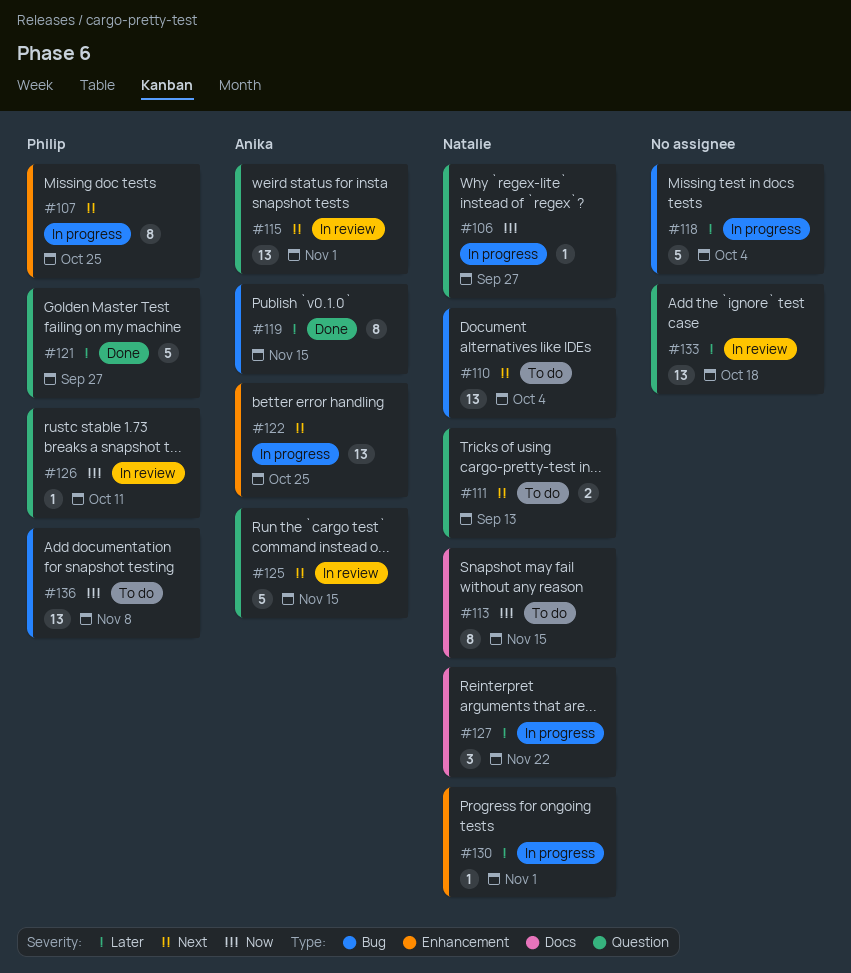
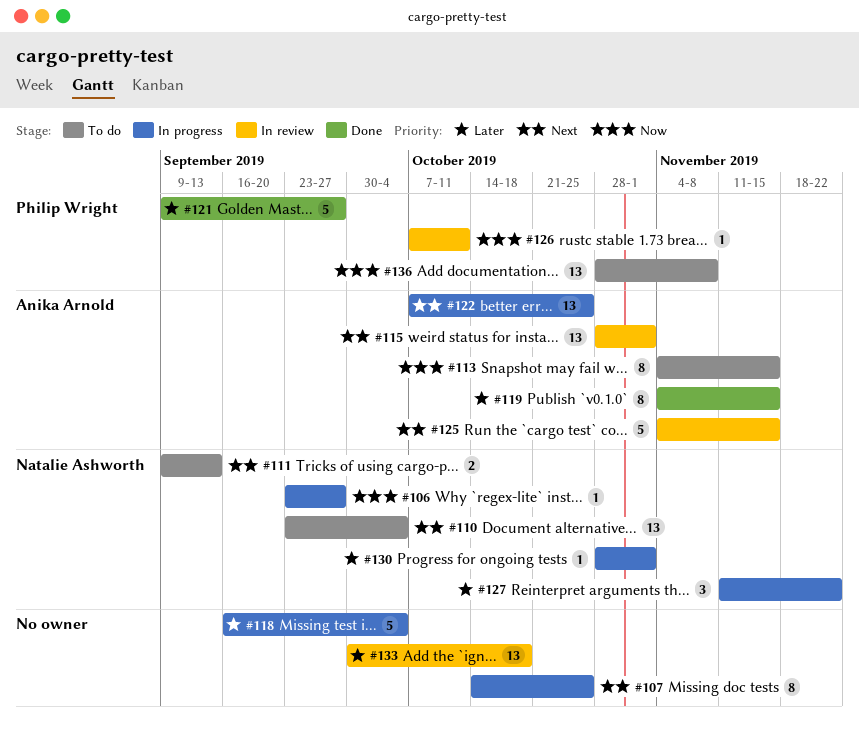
#107, owner: Philip Wright -> none
#113, owner: Natalie Ashworth -> Anika Arnold

